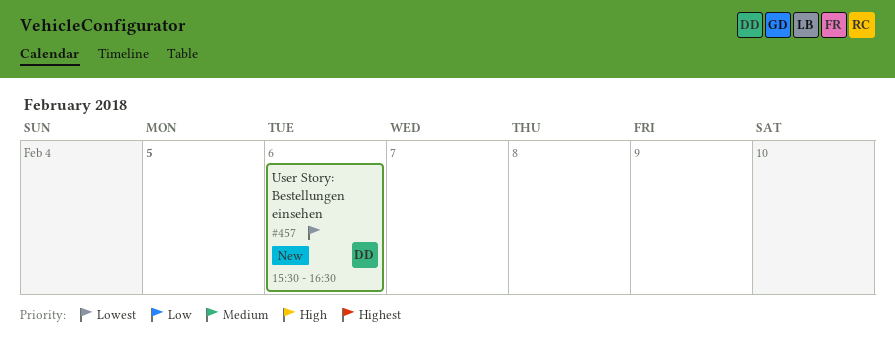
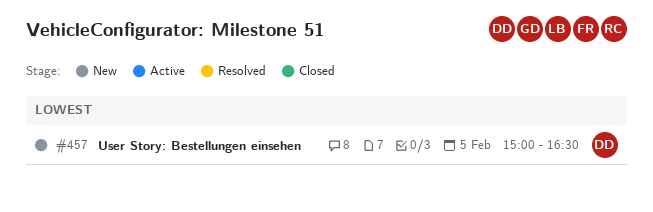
#457, day: Feb 6 -> Feb 5
#457, begins: 15:30 -> 15:00

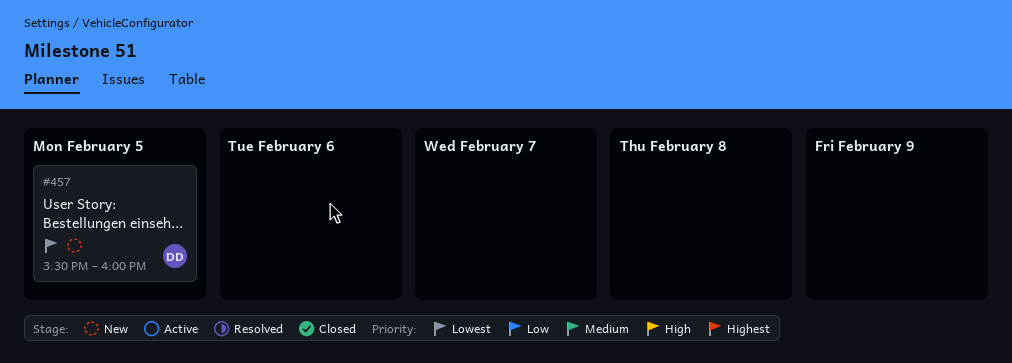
#457, begins: 15:00 -> 15:30
#457, ends: 16:30 -> 16:00

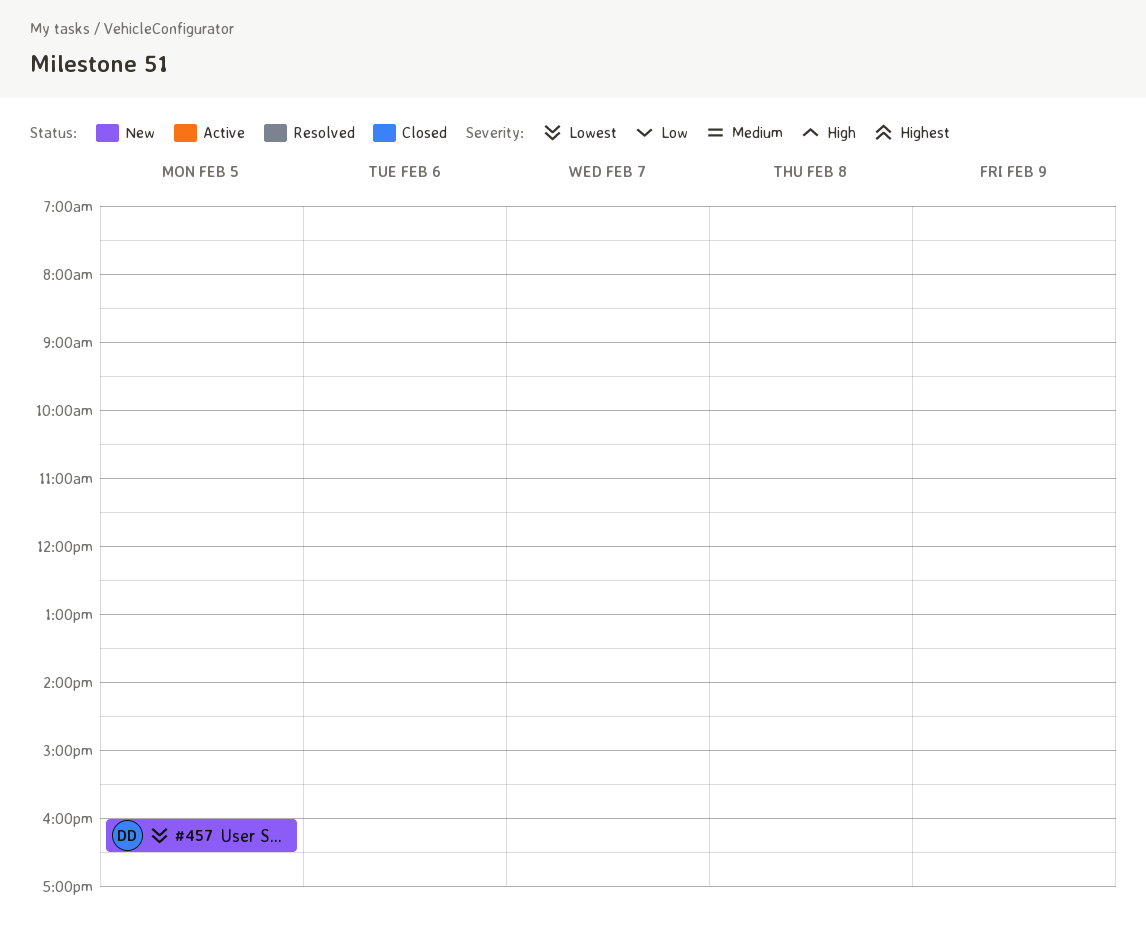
#457, begins: 15:30 -> 16:00
#457, ends: 16:00 -> 16:30

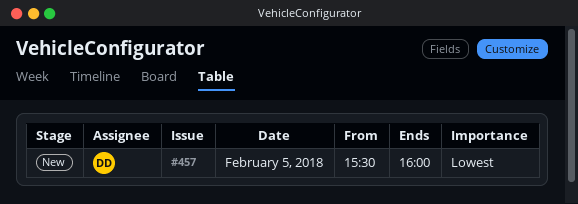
#457, begins: 16:00 -> 15:30
#457, ends: 16:30 -> 16:00

